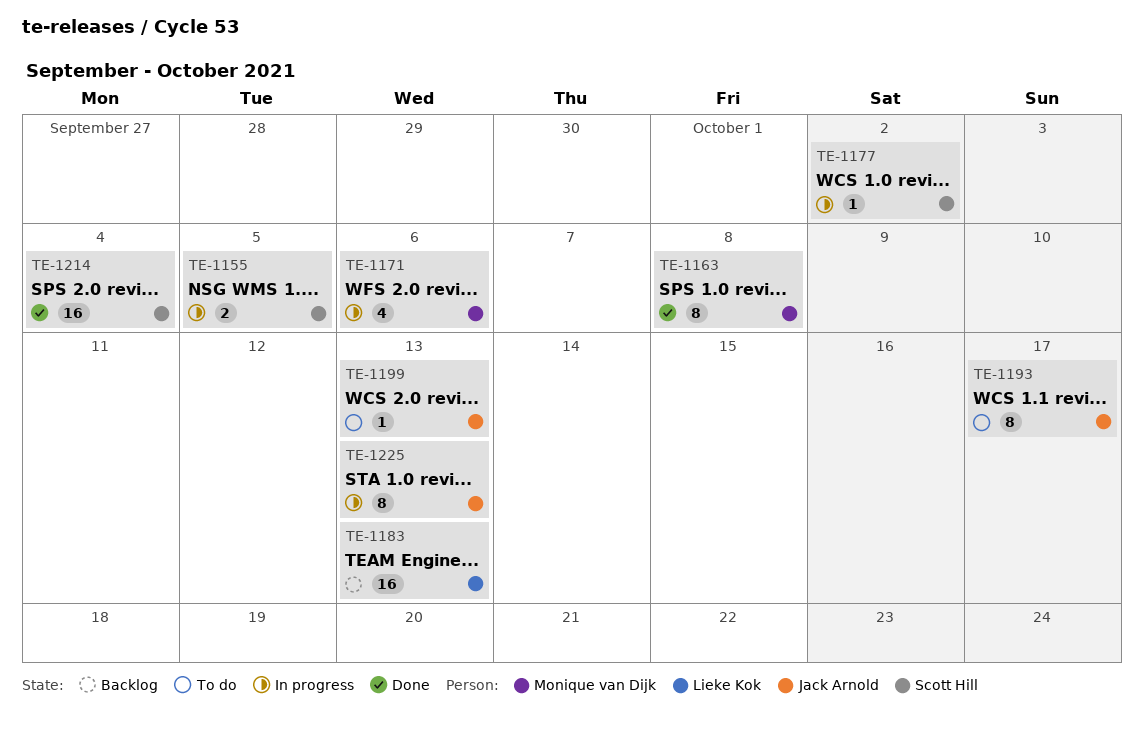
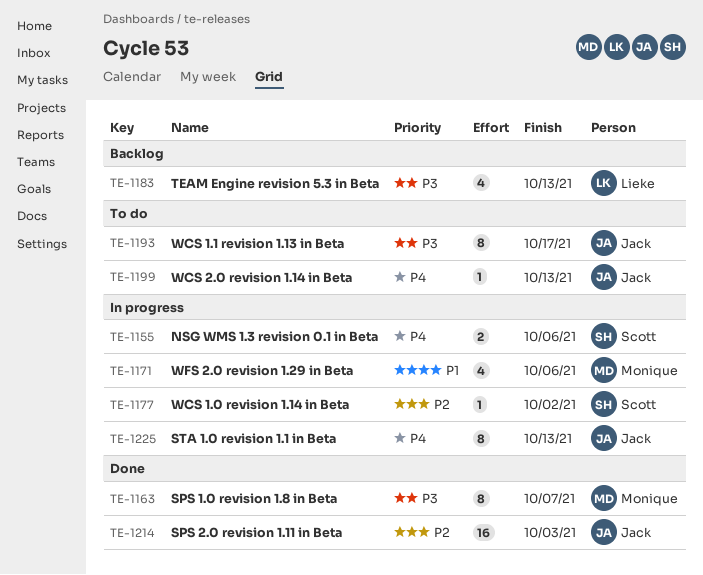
TE-1155, due: Oct 5 -> Oct 6
TE-1163, due: Oct 8 -> Oct 7
TE-1183, estimate: 16 -> 4
TE-1214, owner: Scott Hill -> Jack Arnold
TE-1214, due: Oct 4 -> Oct 3

